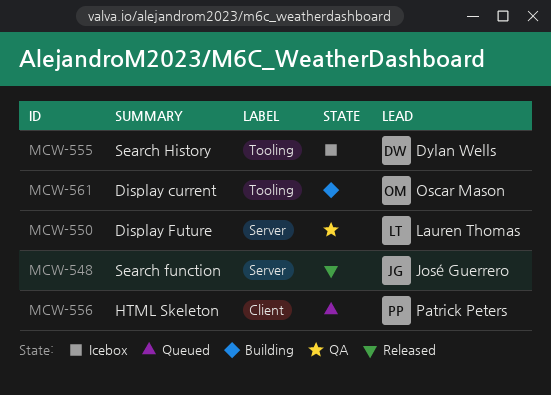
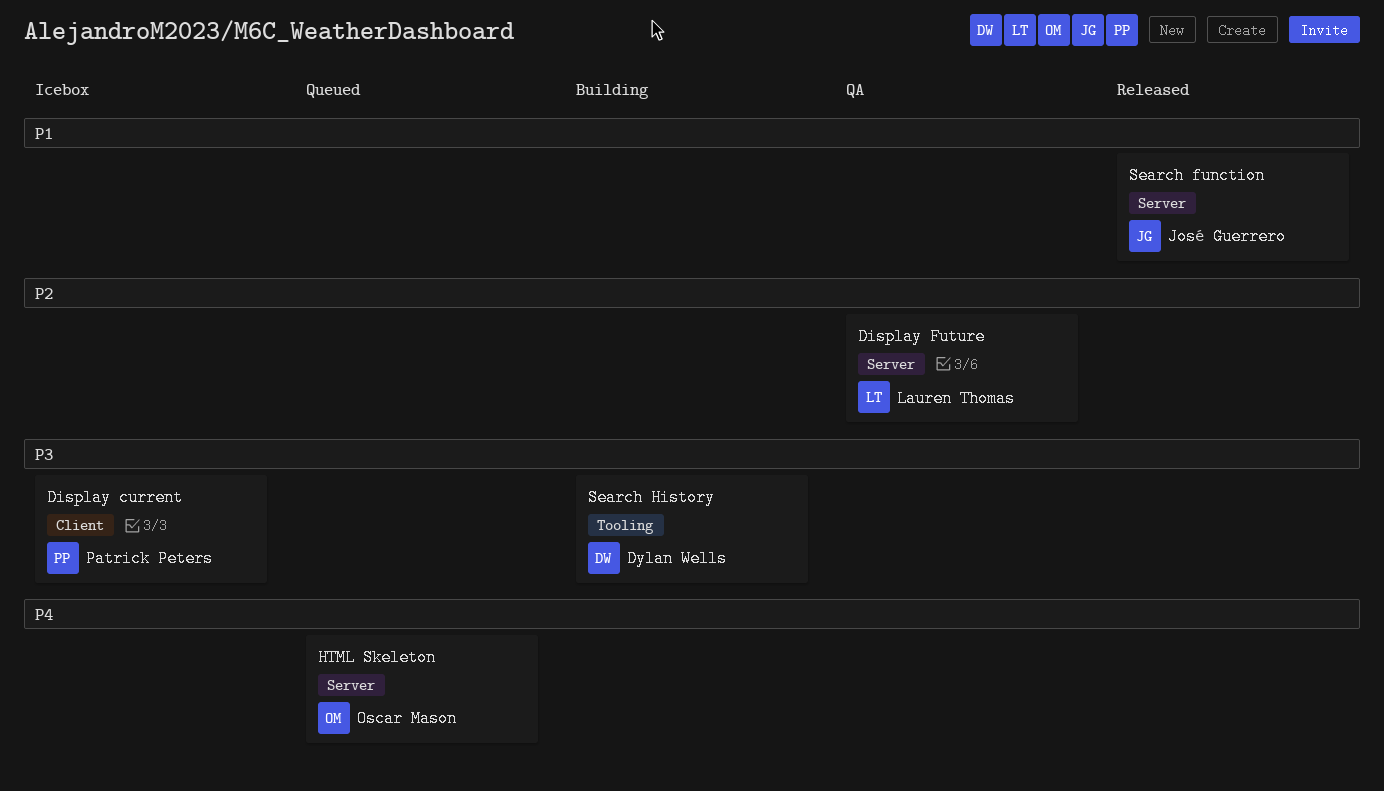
Display current, status: Building -> Icebox
Display current, owner: Oscar Mason -> Patrick Peters
Display current, label: Tooling -> Client
HTML Skeleton, owner: Patrick Peters -> Oscar Mason
HTML Skeleton, label: Client -> Server
Search History, status: Icebox -> Building

